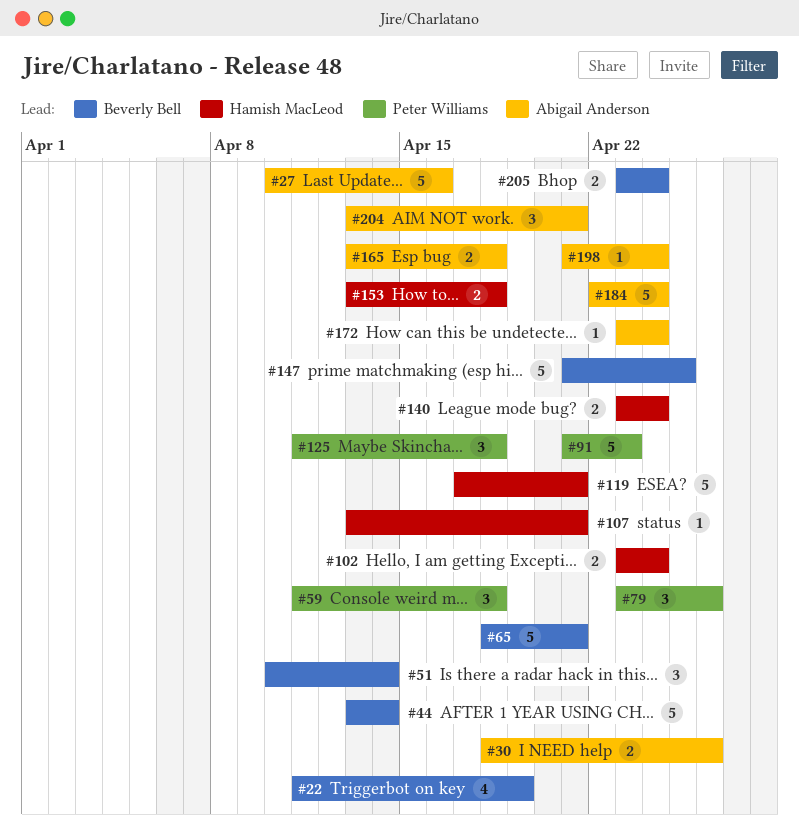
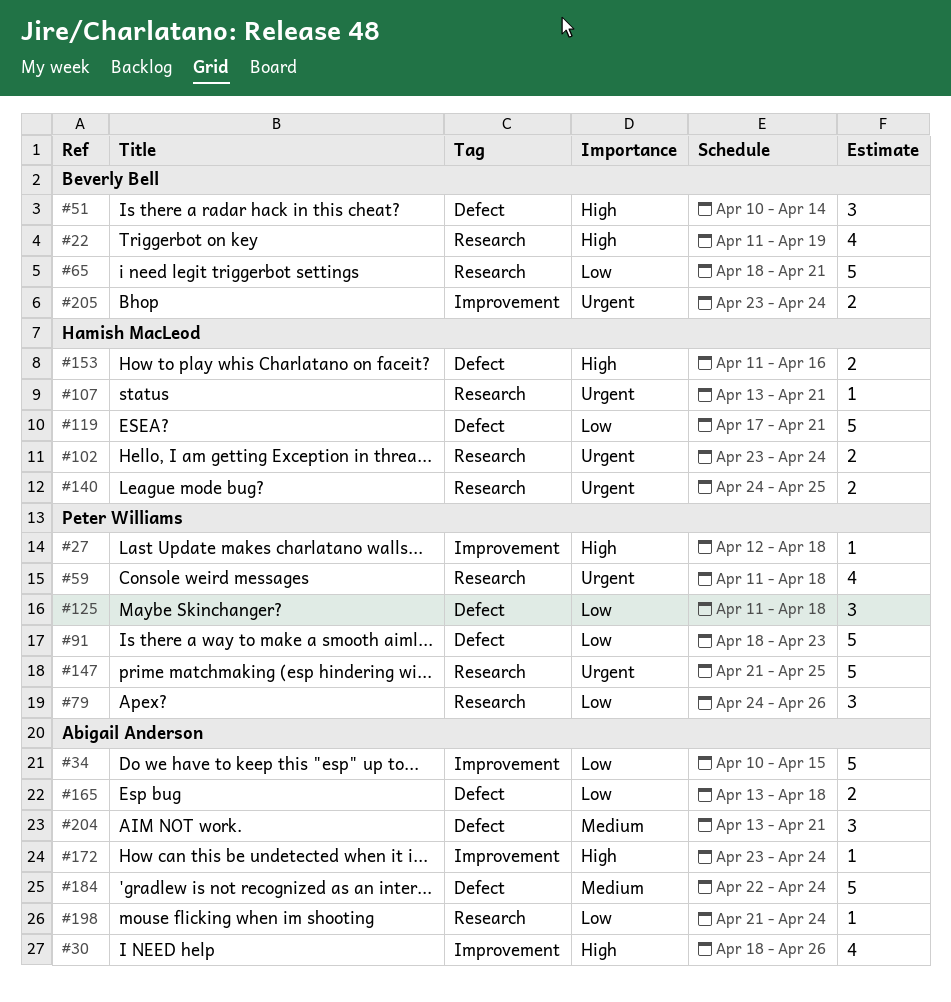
#27, owner: Abigail Anderson -> Peter Williams
#27, estimate: 5 -> 1
#27, start: Apr 10 -> Apr 12
#27, due: Apr 16 -> Apr 18
#30, estimate: 2 -> 4
#34: none -> present
#44: present -> none
#59, estimate: 3 -> 4
#79, start: Apr 23 -> Apr 24
#91, start: Apr 21 -> Apr 18
#140, start: Apr 23 -> Apr 24
#140, due: Apr 24 -> Apr 25
#147, owner: Beverly Bell -> Peter Williams
#153, start: Apr 13 -> Apr 11
#153, due: Apr 18 -> Apr 16

